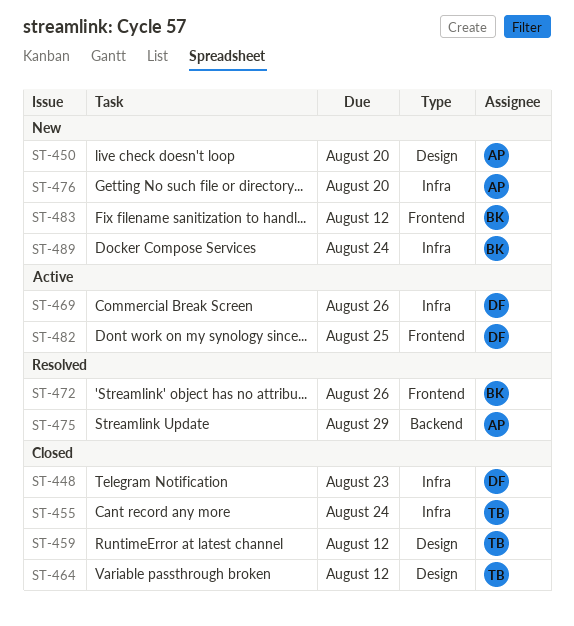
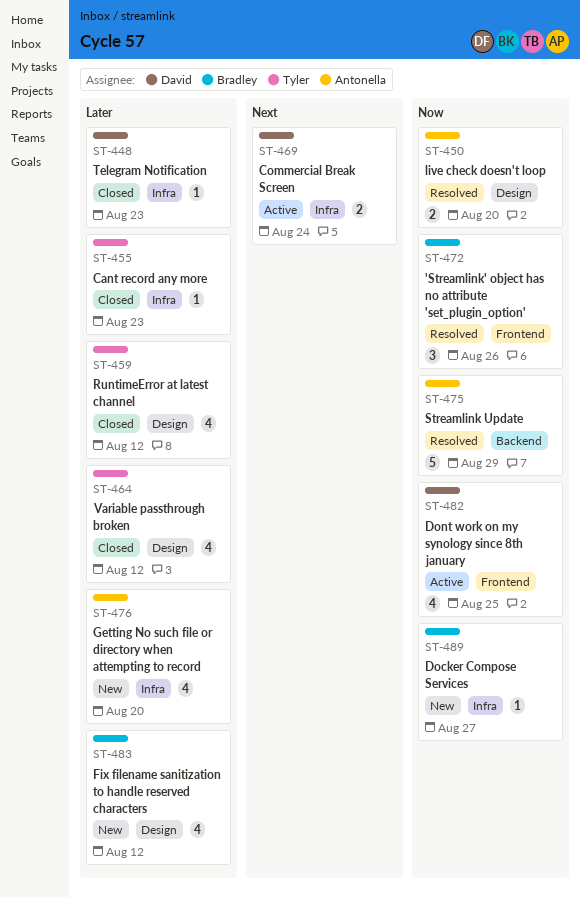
ST-450, status: New -> Resolved
ST-455, due: Aug 24 -> Aug 23
ST-469, due: Aug 26 -> Aug 24
ST-483, label: Frontend -> Design
ST-489, due: Aug 24 -> Aug 27

